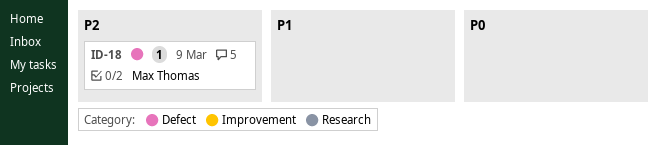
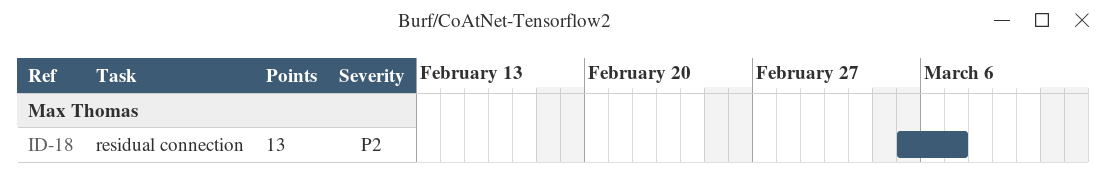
ID-18, estimate: 1 -> 13
ID-18, due: Mar 9 -> Mar 7

